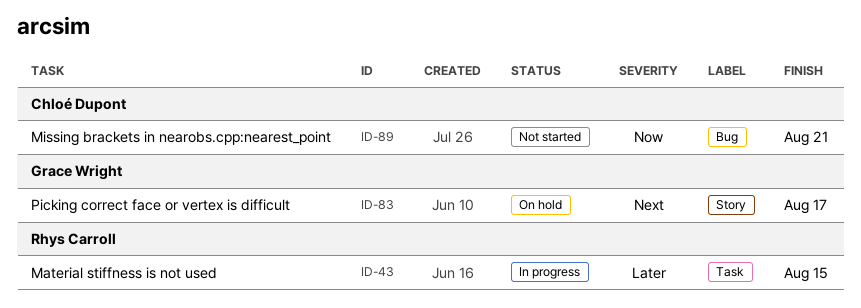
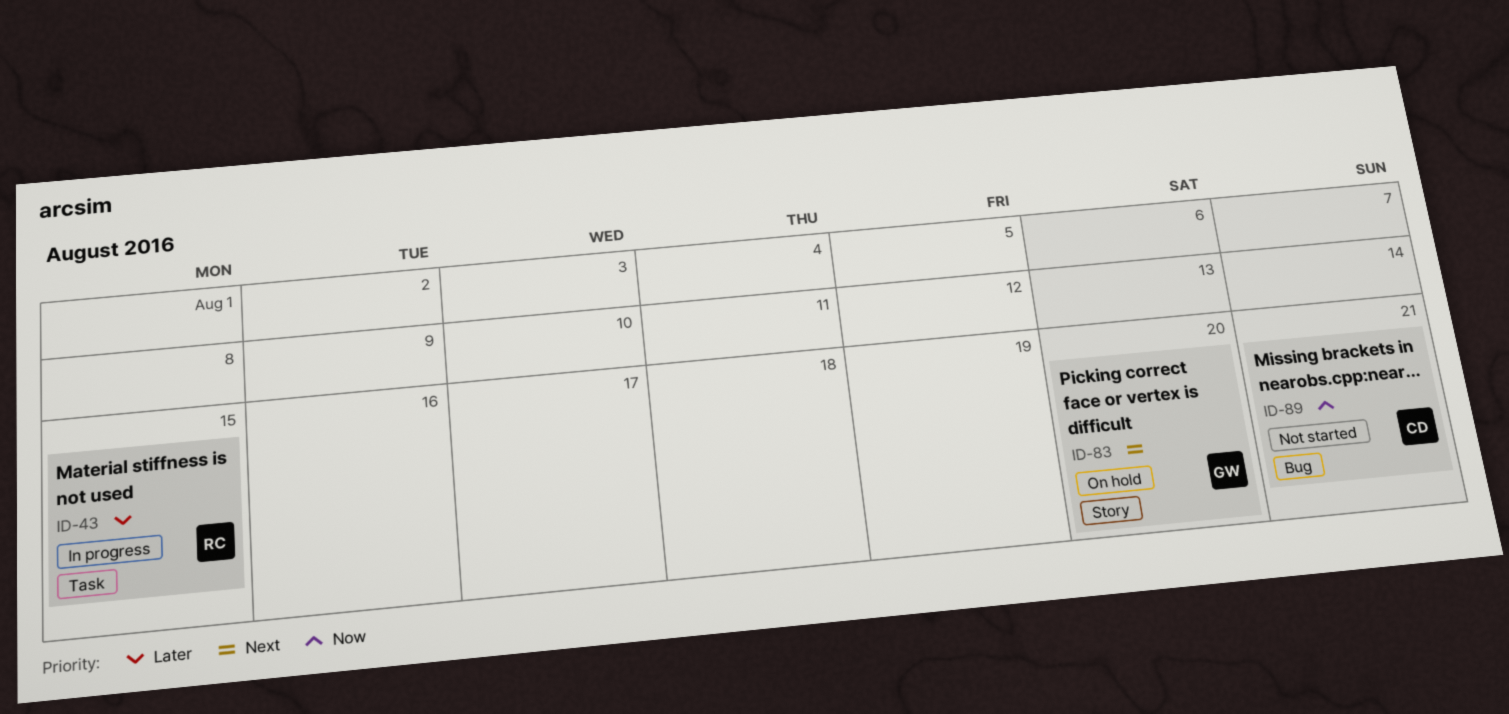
ID-83, due: Aug 17 -> Aug 20

